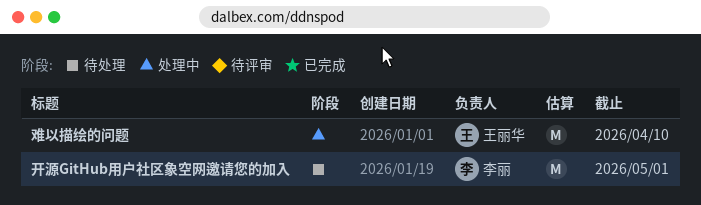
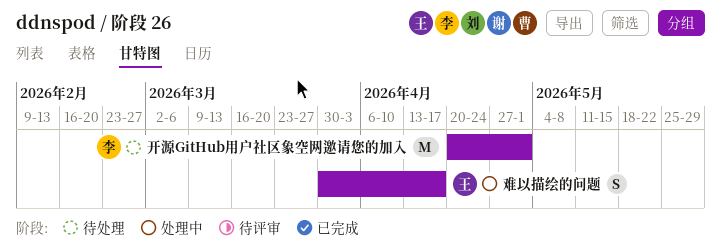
难以描绘的问题, estimate: M -> S
难以描绘的问题, due: Apr 10 -> Apr 17

